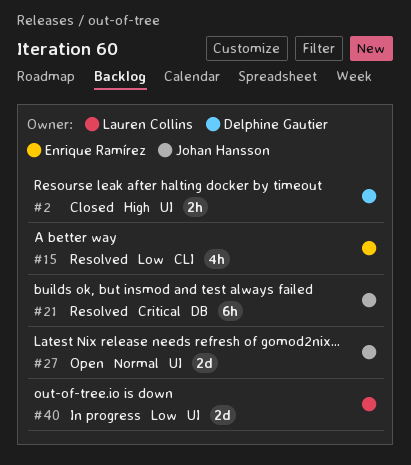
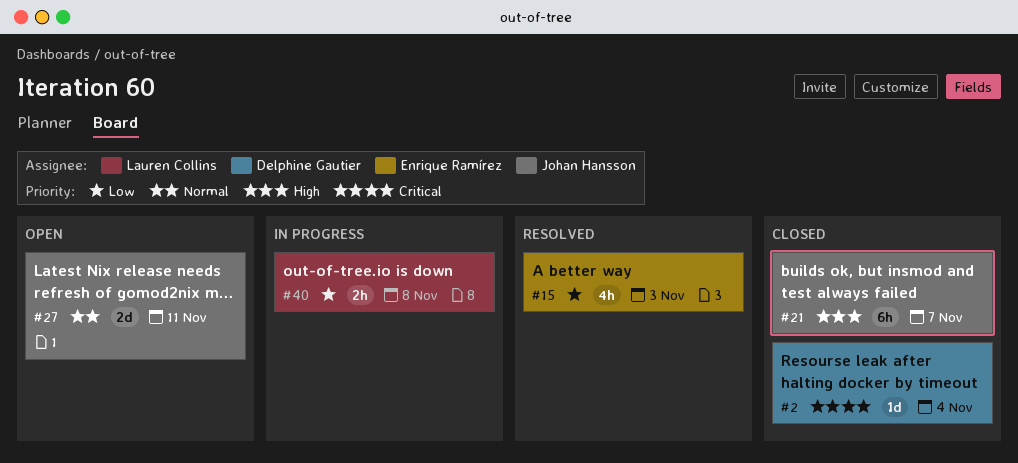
#2, priority: High -> Critical
#2, estimate: 2h -> 1d
#21, status: Resolved -> Closed
#21, priority: Critical -> High
#40, estimate: 2d -> 2h

